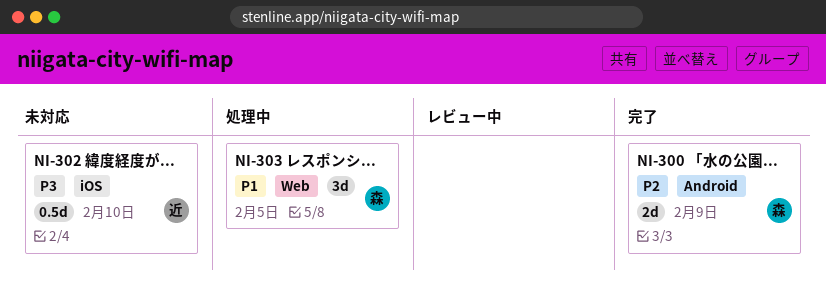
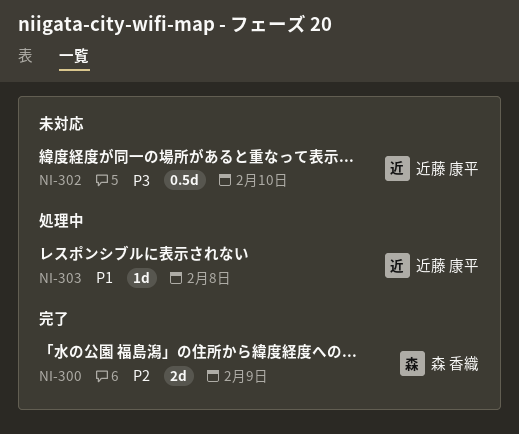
NI-303, owner: 森 香織 -> 近藤 康平
NI-303, estimate: 3d -> 1d
NI-303, due: Feb 5 -> Feb 8

